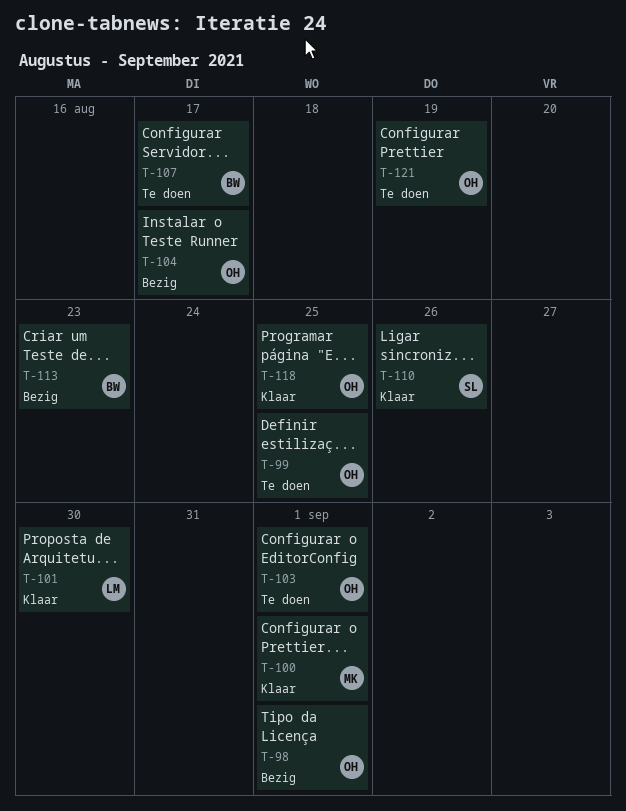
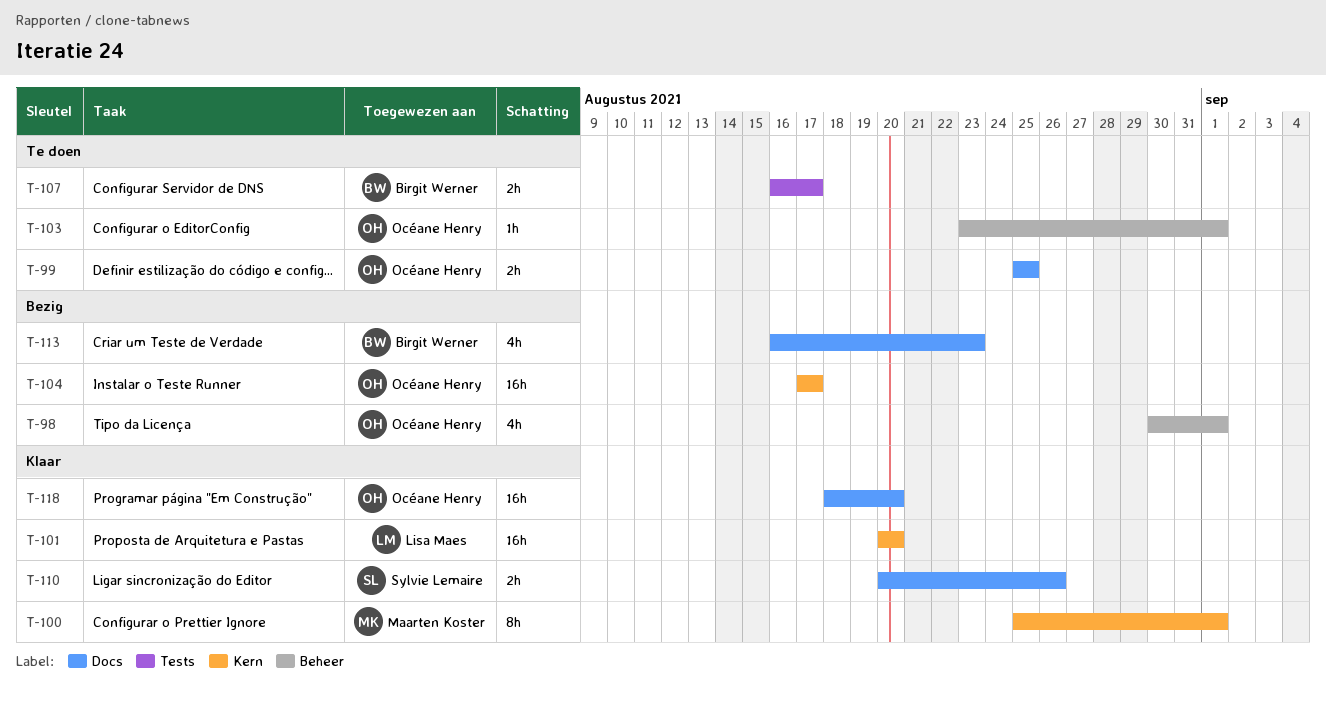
T-101, due: Aug 30 -> Aug 20
T-118, due: Aug 25 -> Aug 20
T-121: present -> none

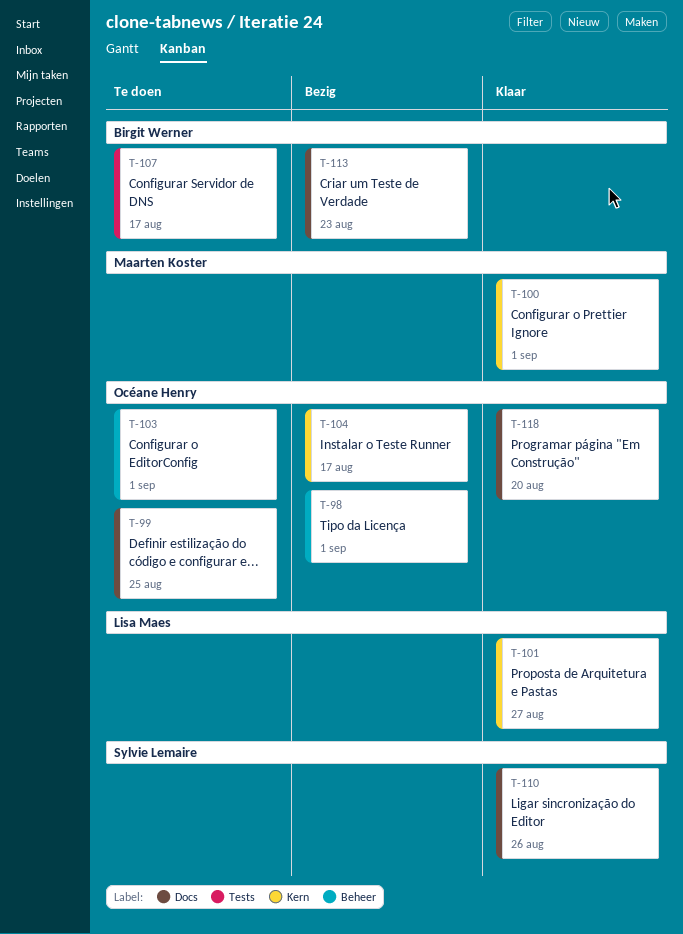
T-101, due: Aug 20 -> Aug 27

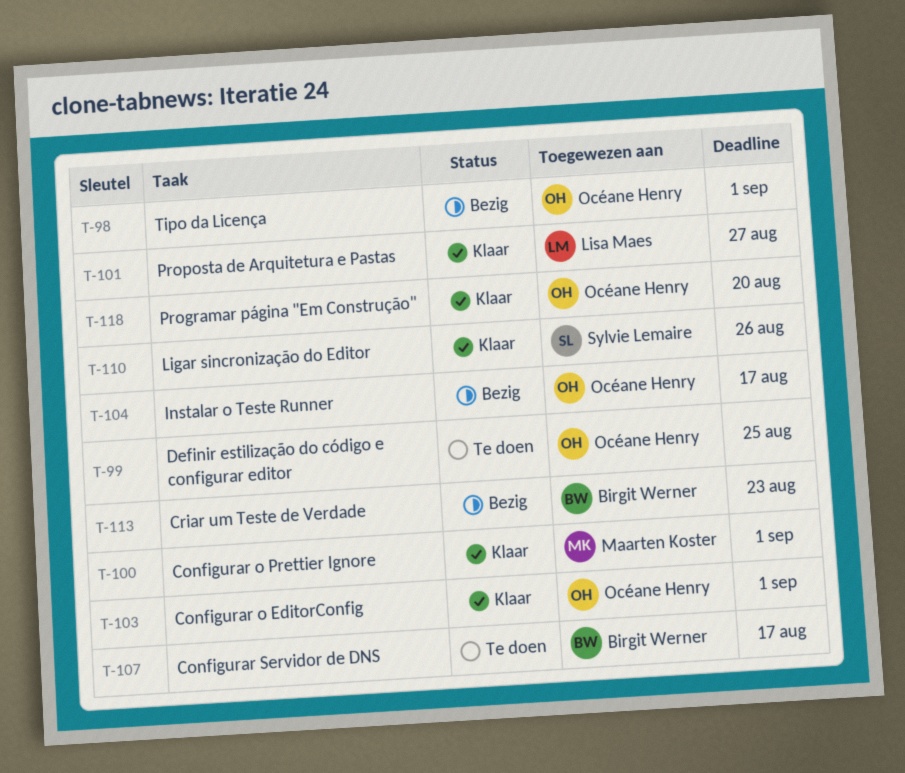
T-103, status: Te doen -> Klaar

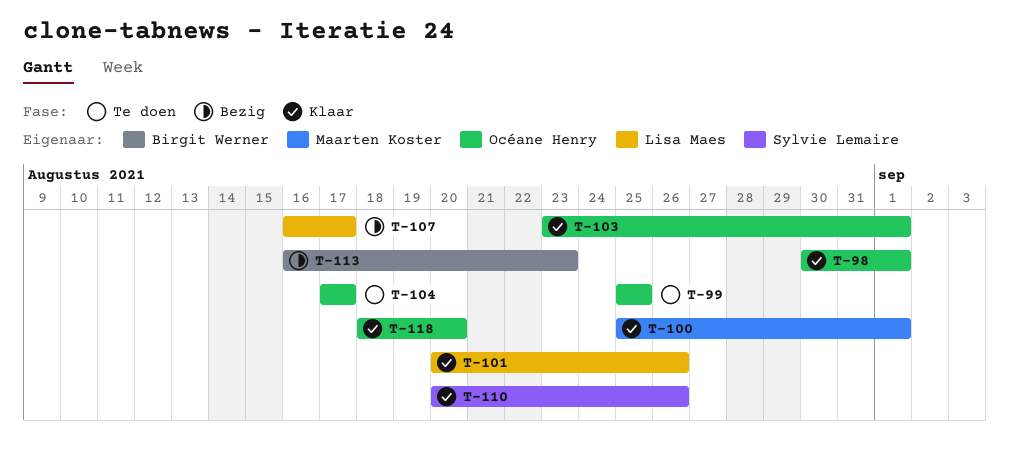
T-98, status: Bezig -> Klaar
T-101, due: Aug 27 -> Aug 26
T-104, status: Bezig -> Te doen
T-107, status: Te doen -> Bezig
T-107, owner: Birgit Werner -> Lisa Maes

